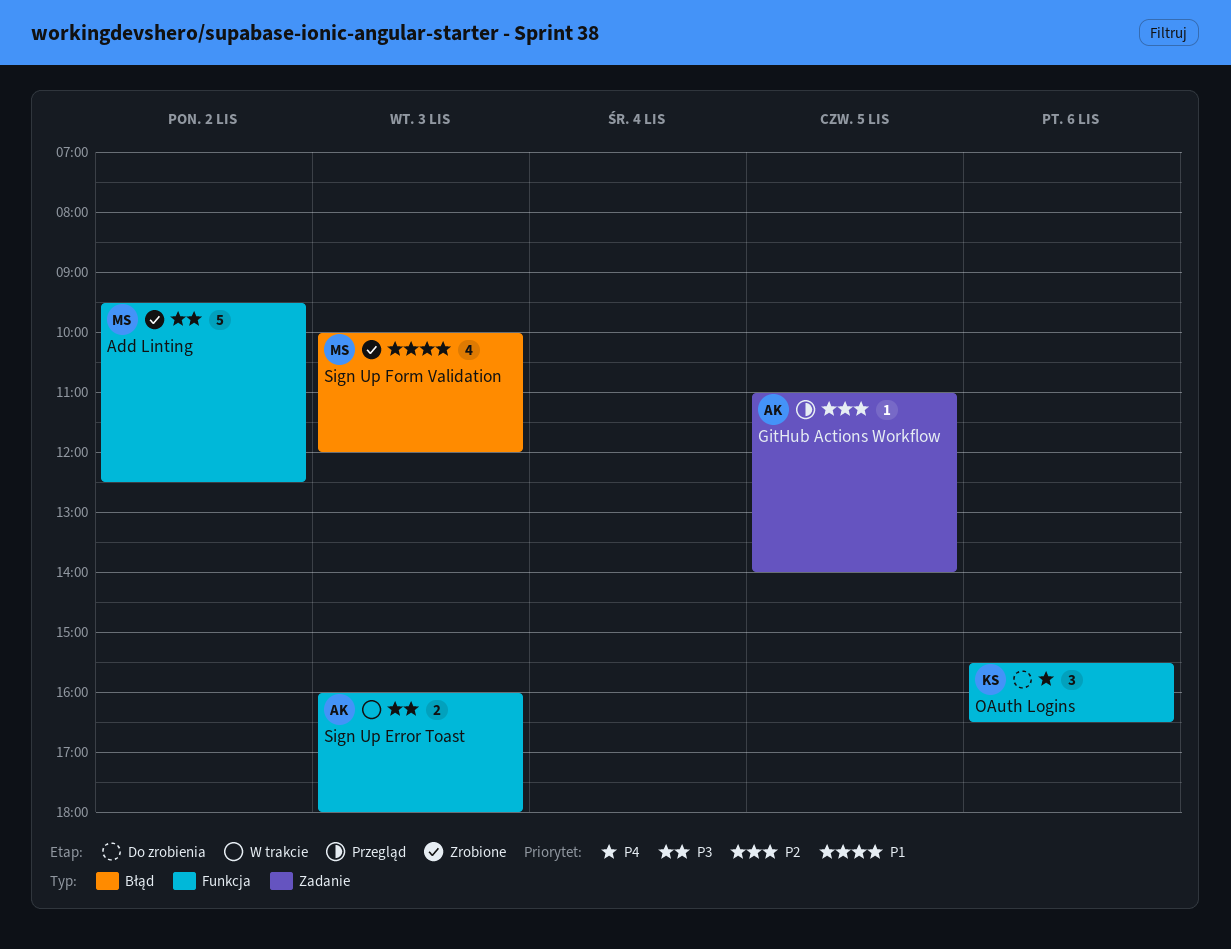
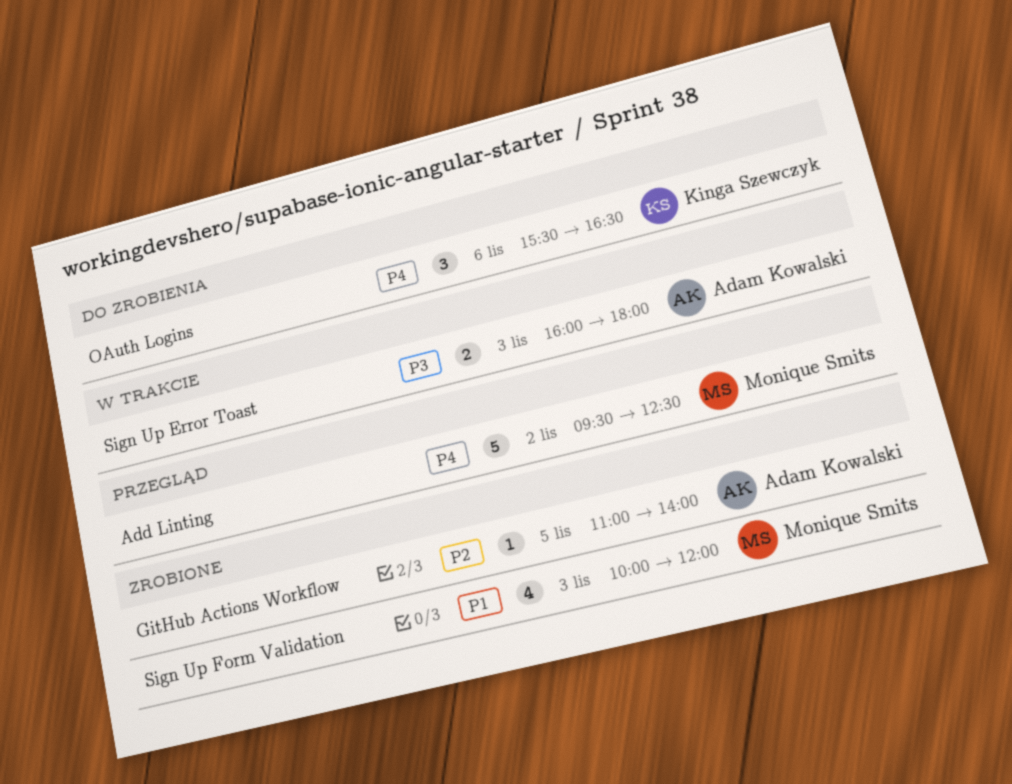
Add Linting, status: Zrobione -> Przegląd
Add Linting, priority: P3 -> P4
GitHub Actions Workflow, status: Przegląd -> Zrobione

